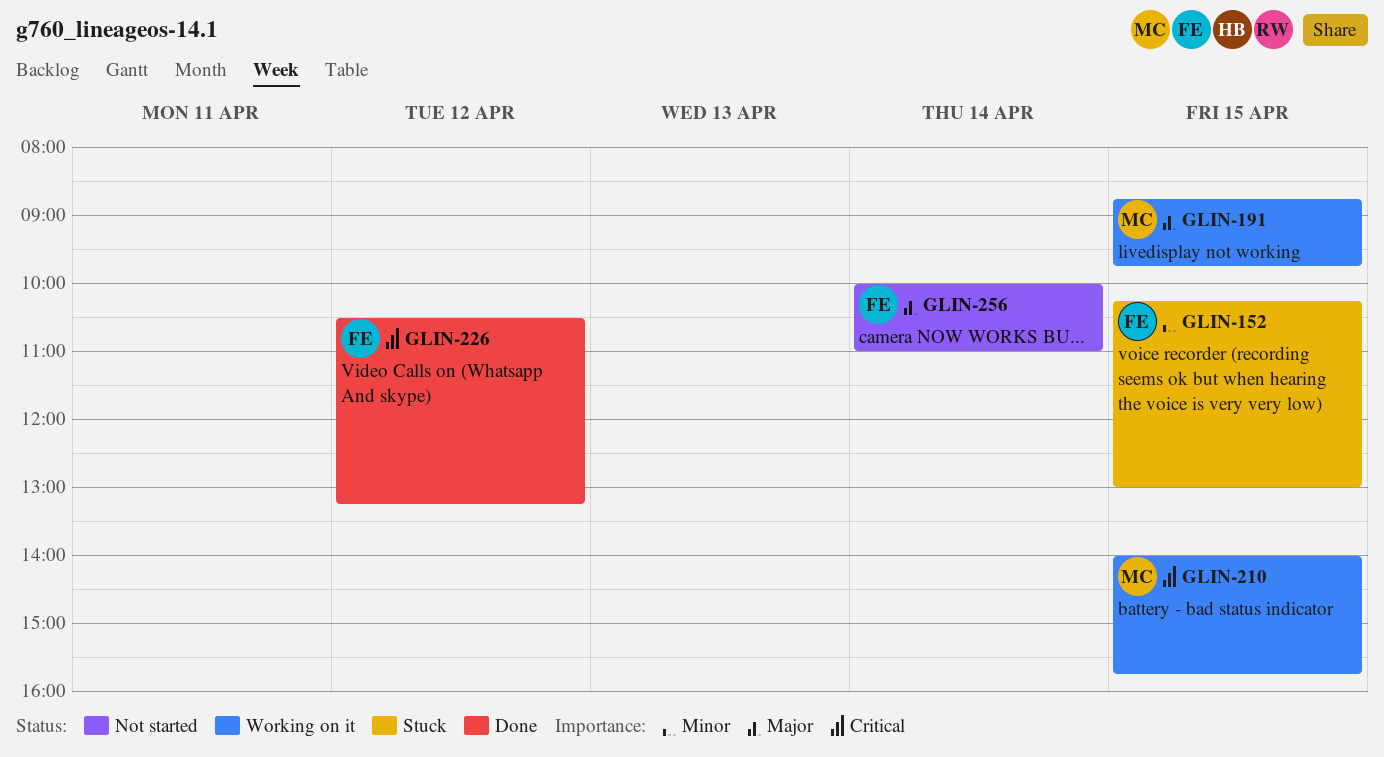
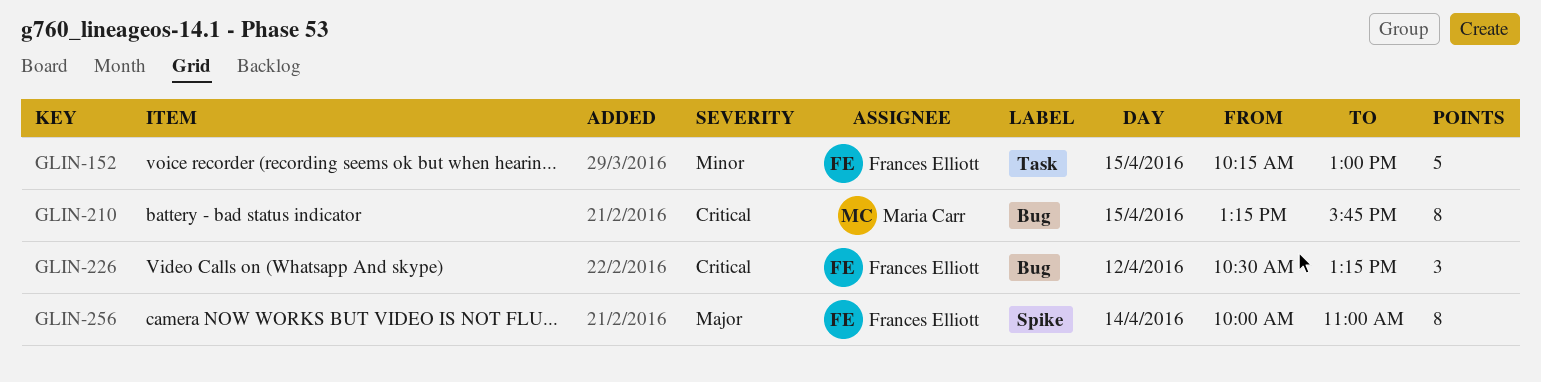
GLIN-191: present -> none
GLIN-210, begins: 14:00 -> 13:15

